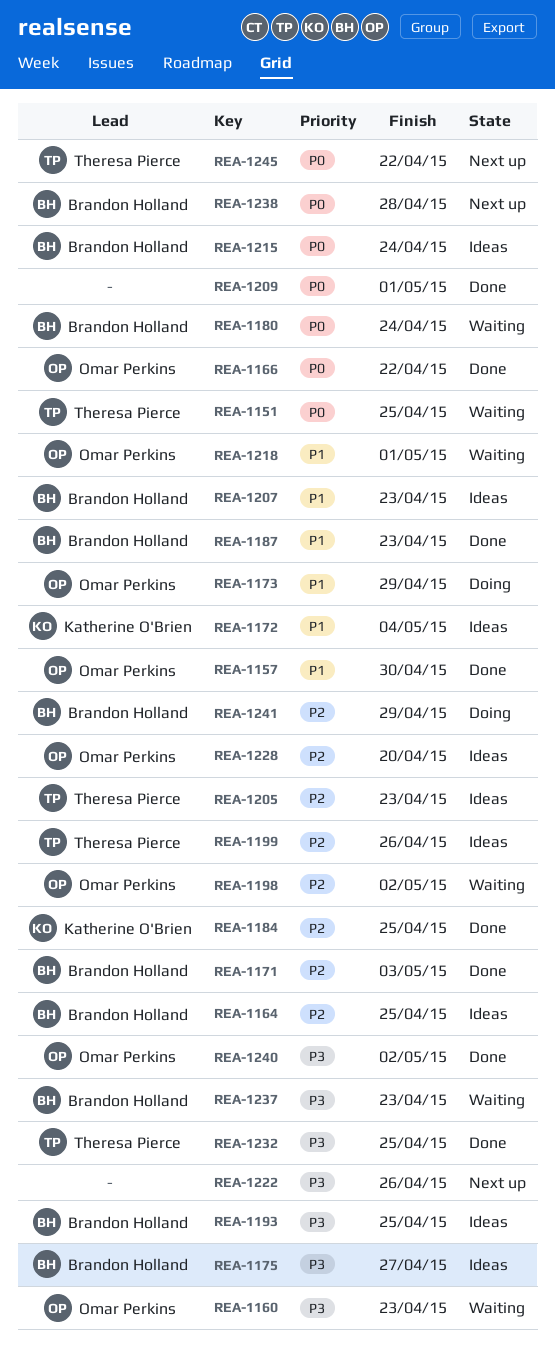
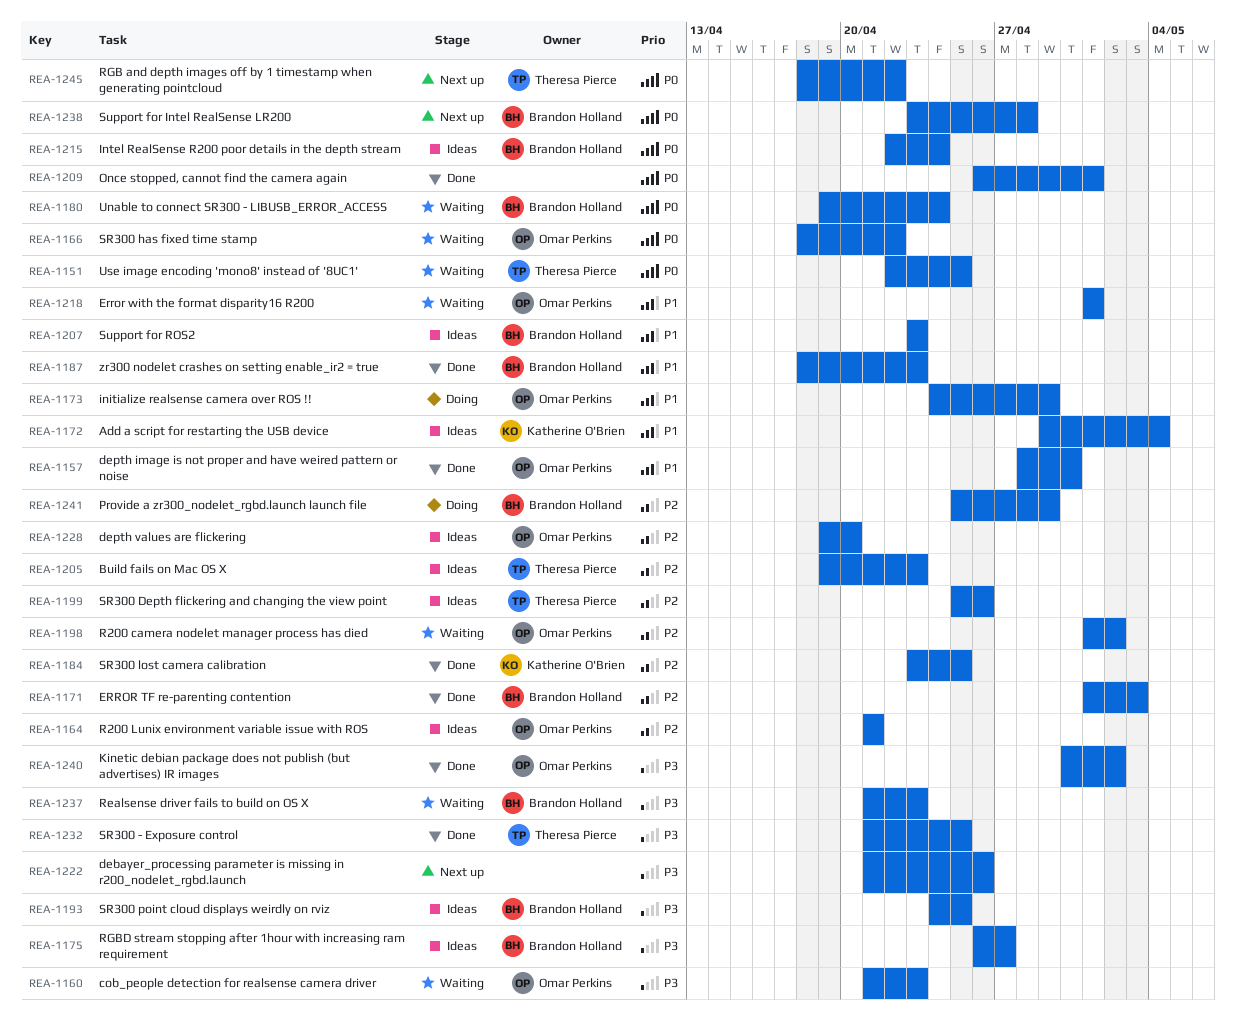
REA-1164, owner: Brandon Holland -> Omar Perkins
REA-1164, due: Apr 25 -> Apr 21
REA-1166, status: Done -> Waiting

